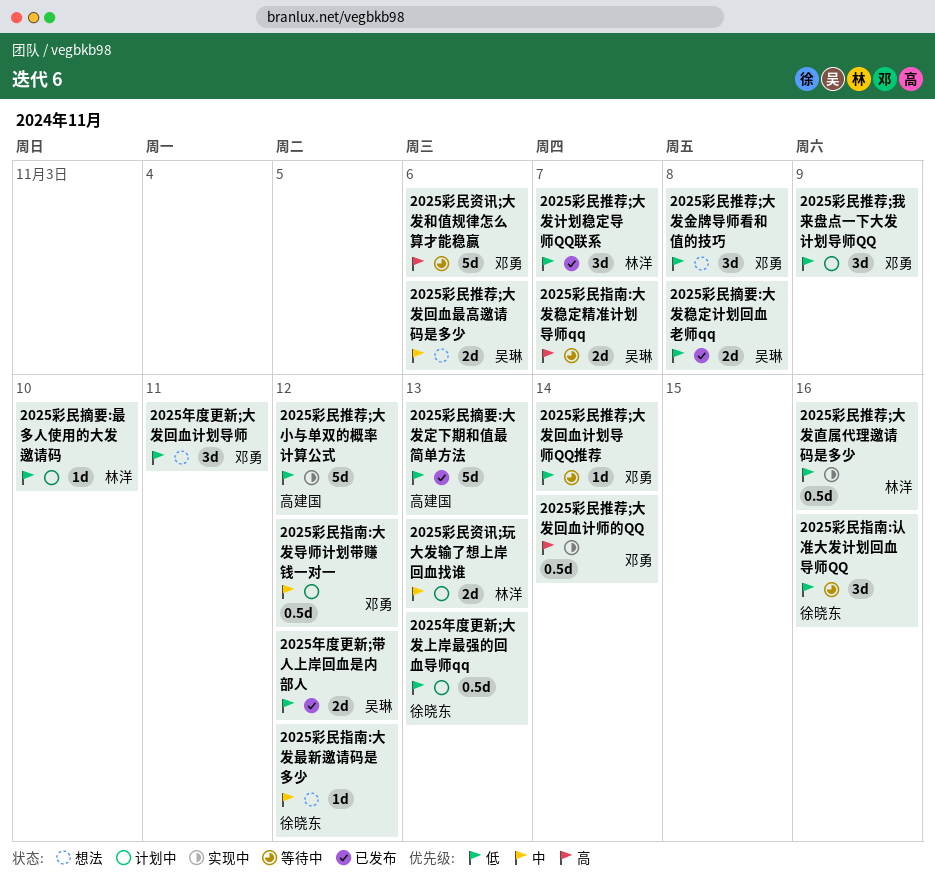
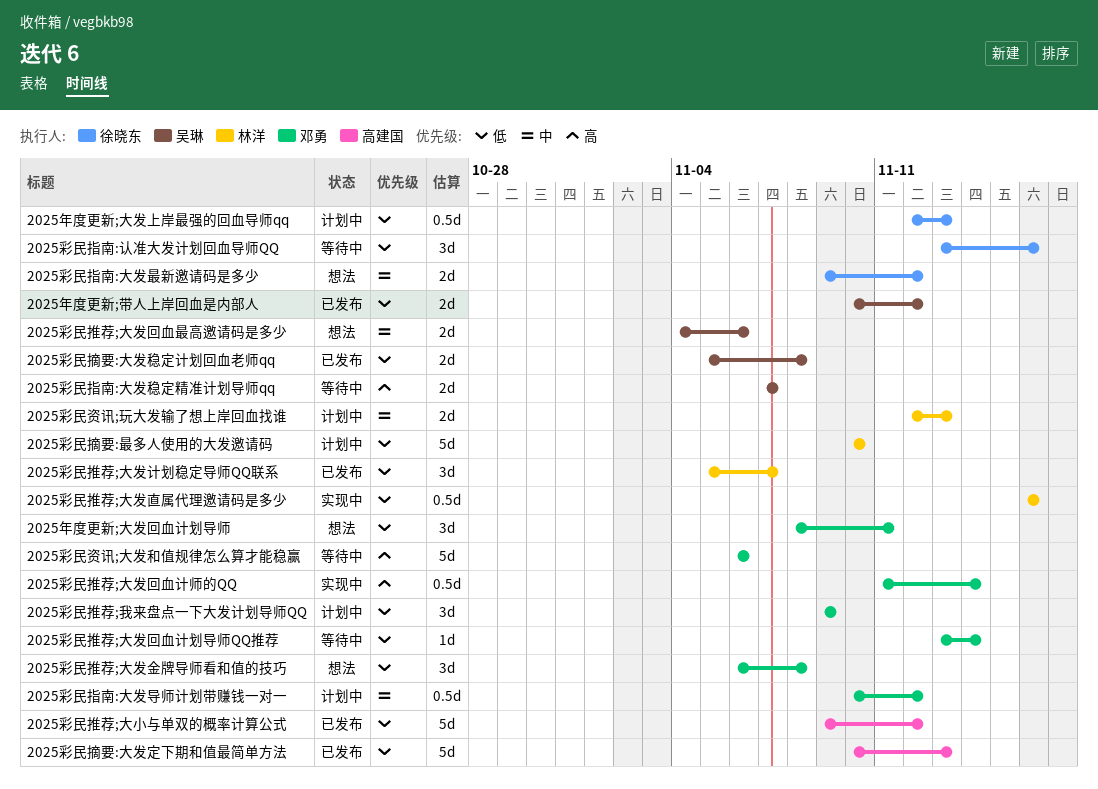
2025彩民指南:大发最新邀请码是多少, estimate: 1d -> 2d
2025彩民推荐;大小与单双的概率计算公式, status: 实现中 -> 已发布
2025彩民摘要:最多人使用的大发邀请码, estimate: 1d -> 5d

